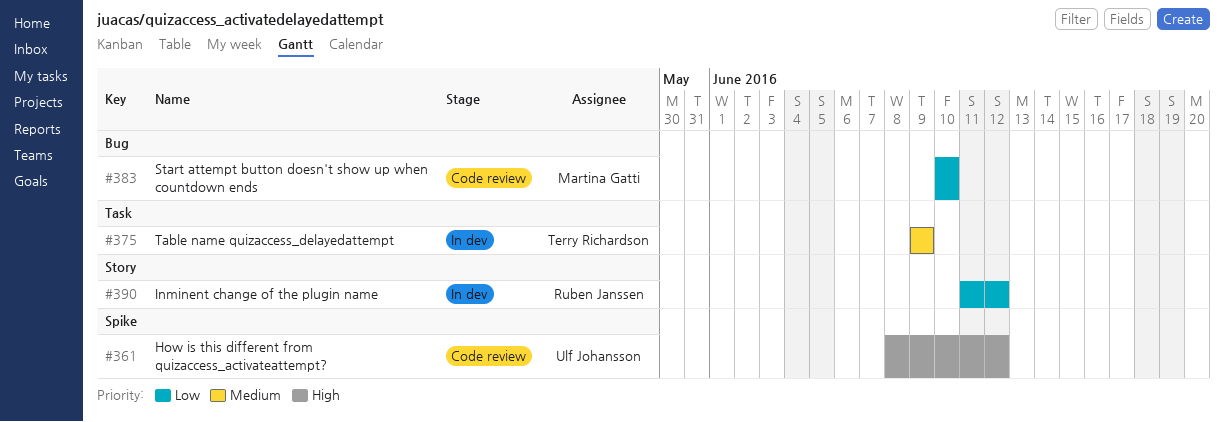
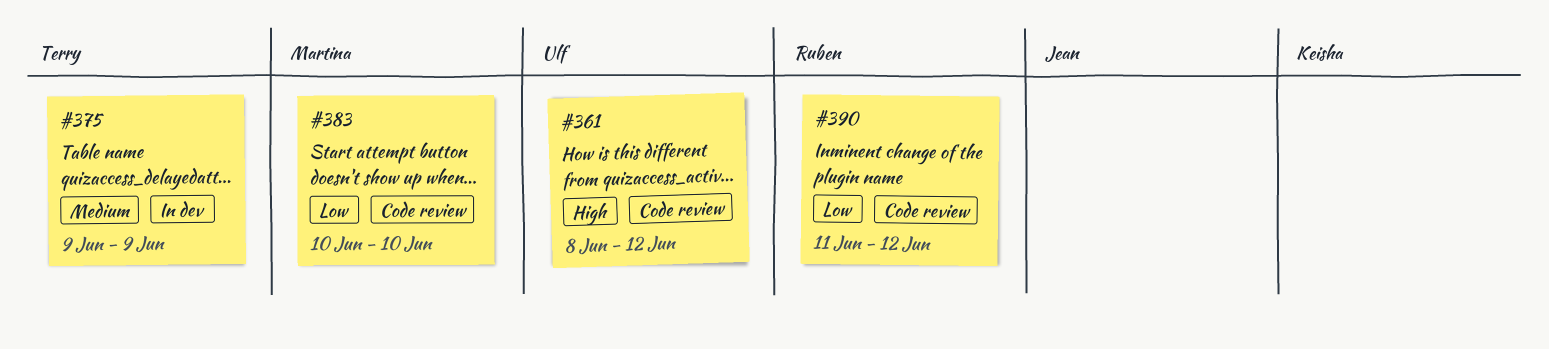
#390, status: In dev -> Code review

